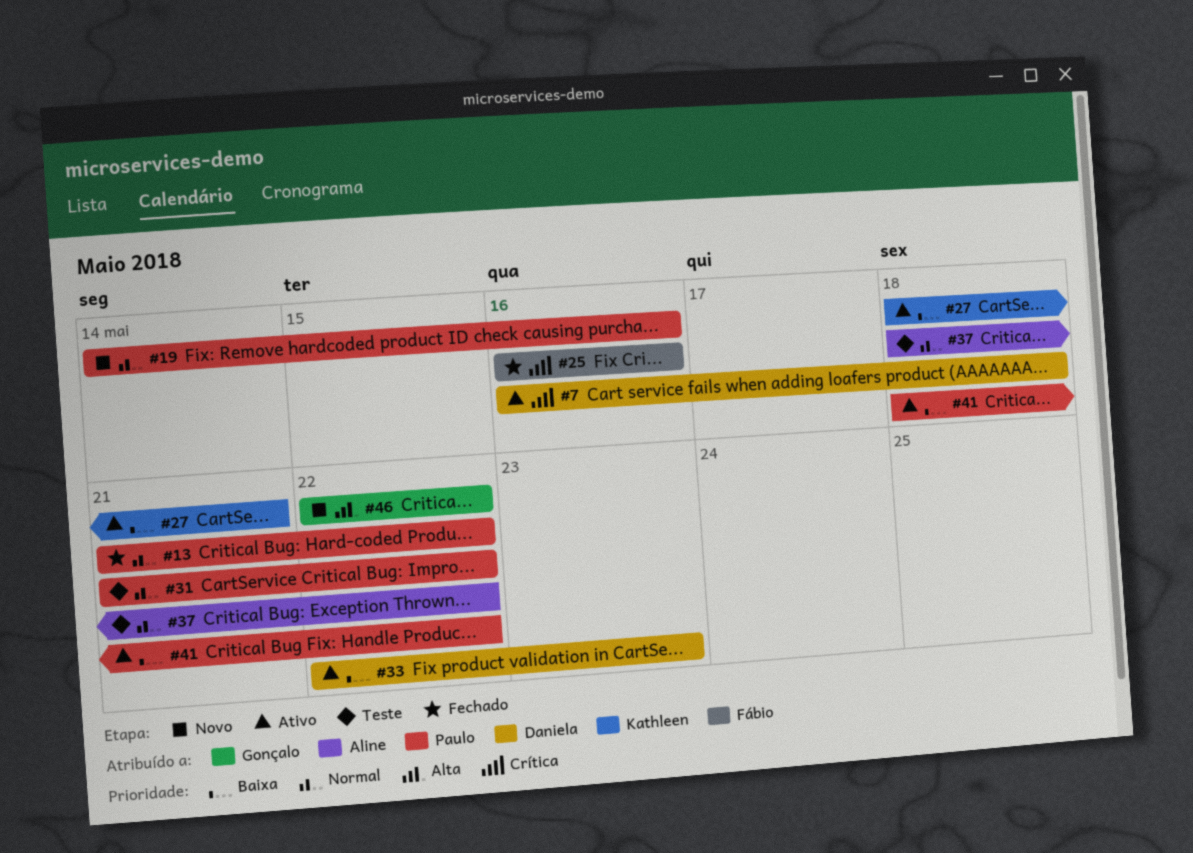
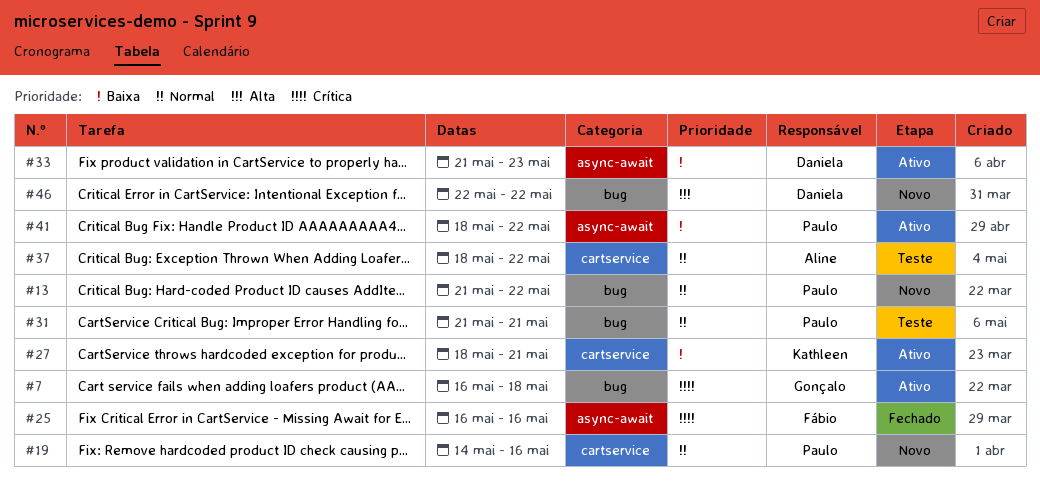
#7, owner: Daniela -> Gonçalo
#13, status: Fechado -> Novo
#31, due: May 22 -> May 21
#33, start: May 22 -> May 21
#46, owner: Gonçalo -> Daniela

